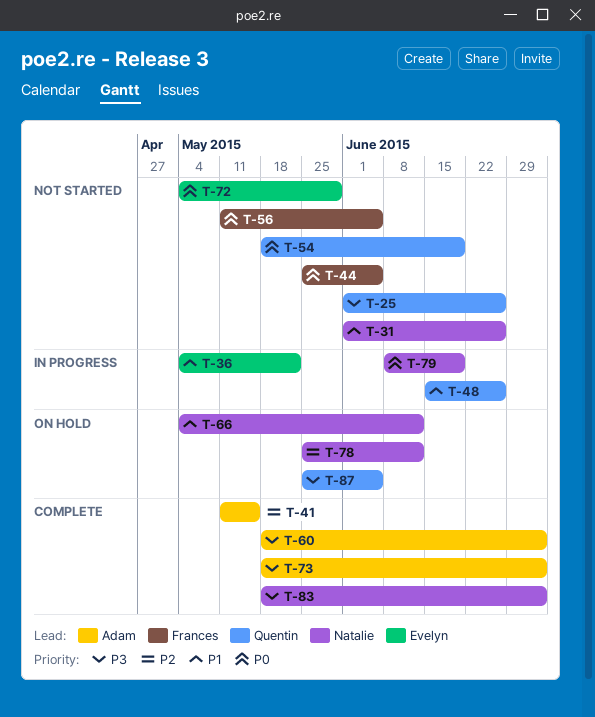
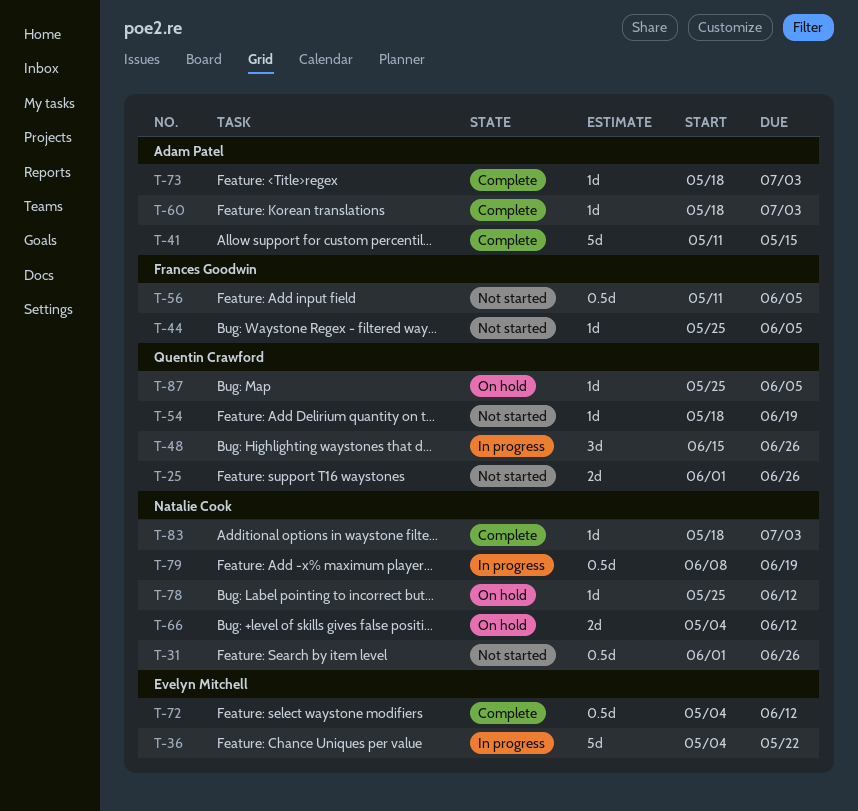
T-72, status: Not started -> Complete
T-72, due: May 29 -> Jun 12

